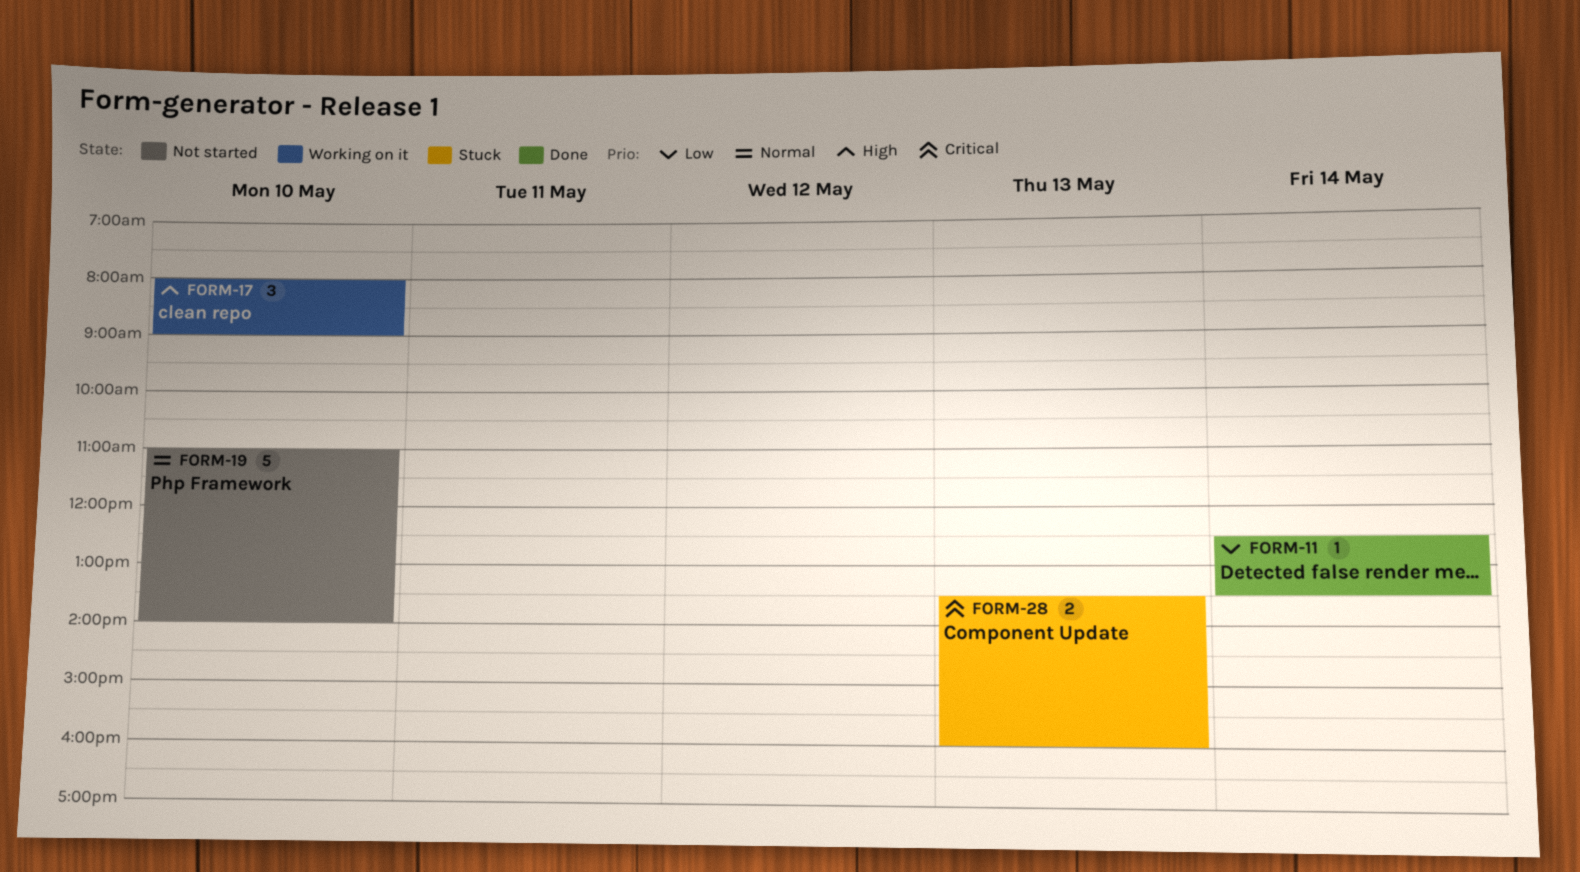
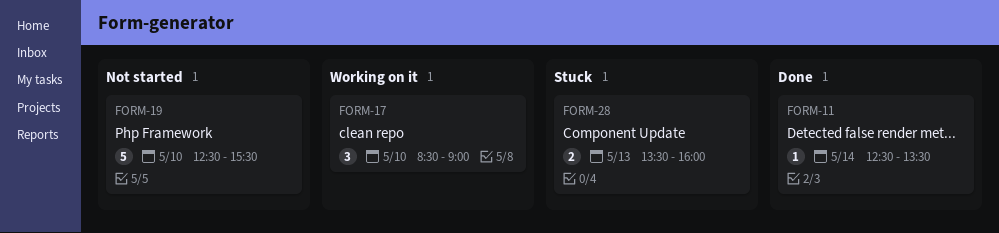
FORM-17, begins: 08:00 -> 08:30
FORM-19, begins: 11:00 -> 12:30
FORM-19, ends: 14:00 -> 15:30

